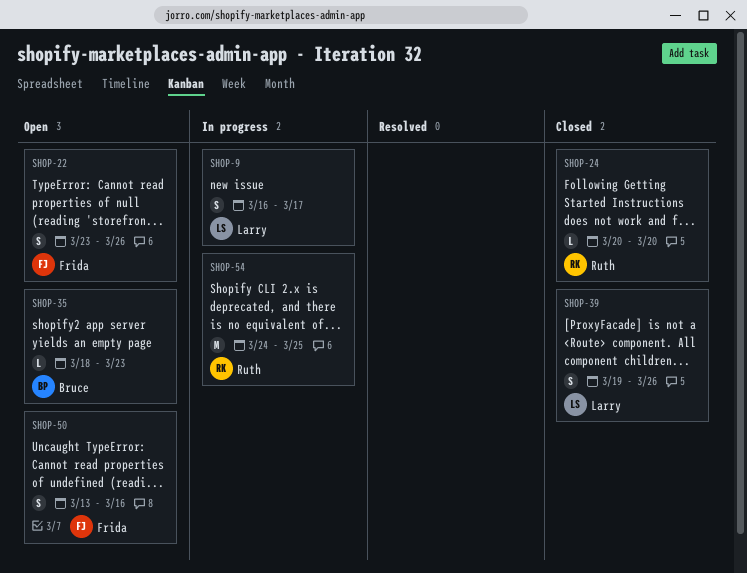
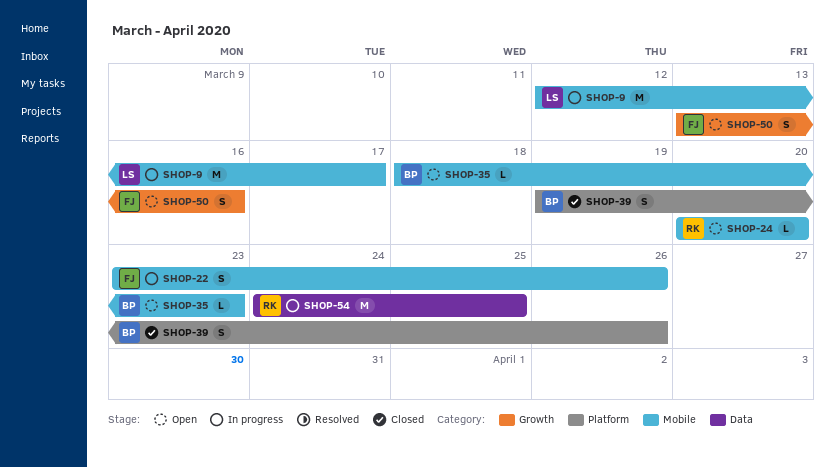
SHOP-9, estimate: S -> M
SHOP-9, start: Mar 16 -> Mar 12
SHOP-22, status: Open -> In progress
SHOP-24, status: Closed -> Open
SHOP-39, owner: Larry -> Bruce

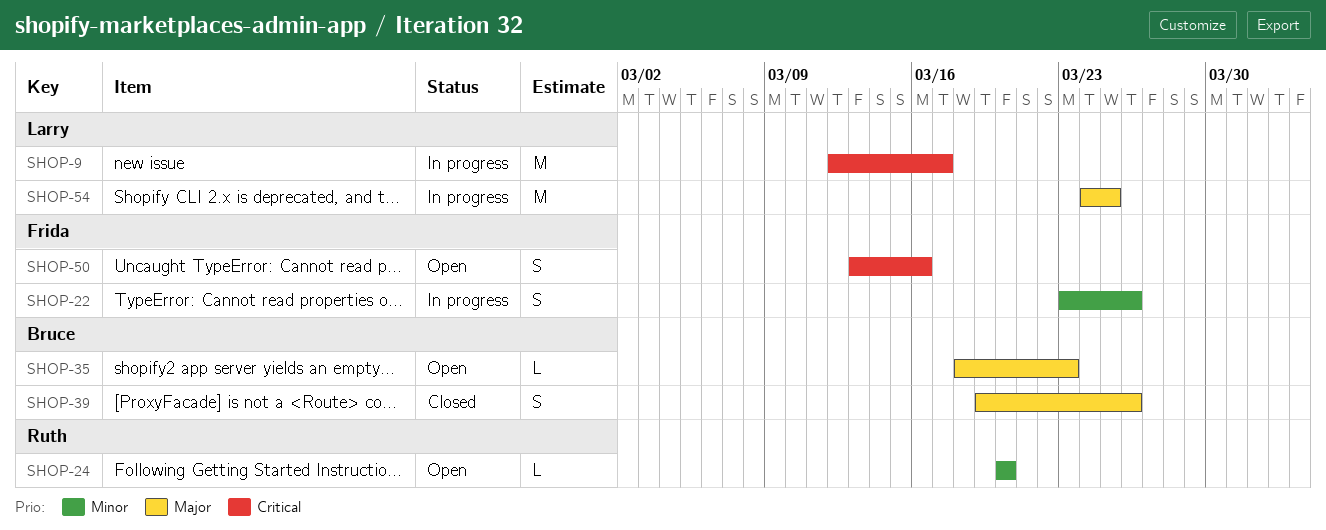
SHOP-54, owner: Ruth -> Larry

